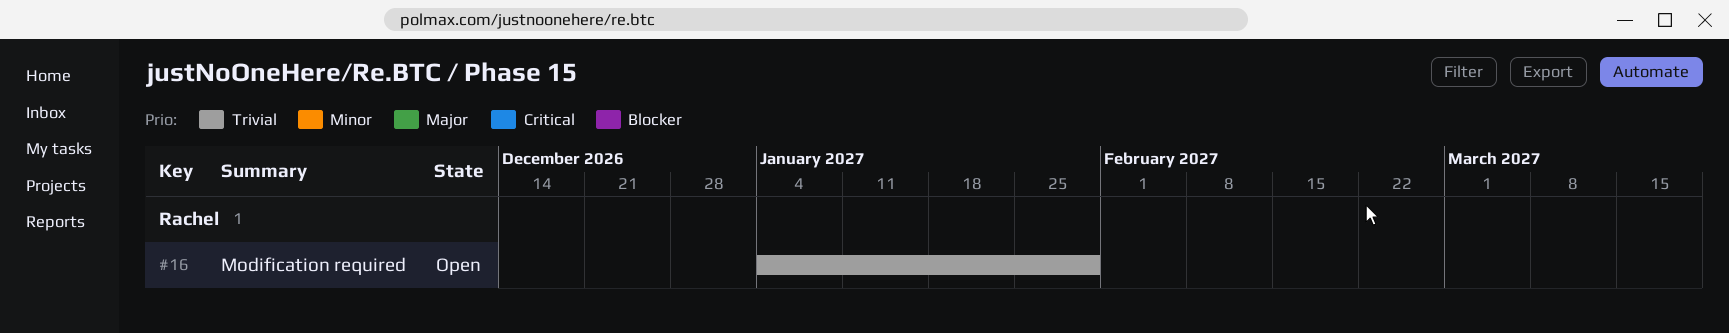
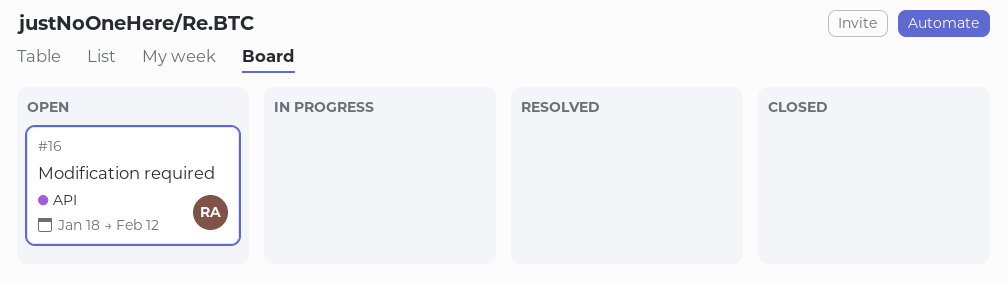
#16, start: Jan 4 -> Jan 18
#16, due: Jan 29 -> Feb 12

